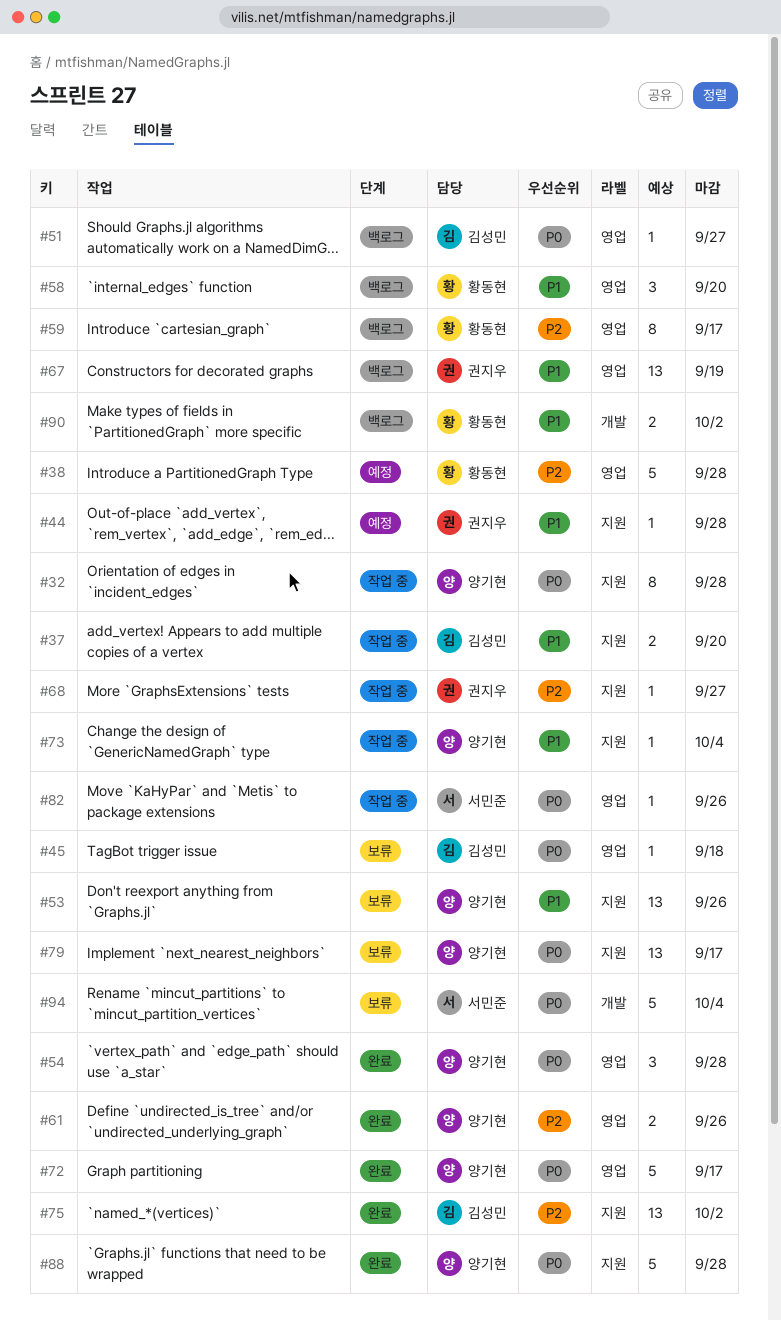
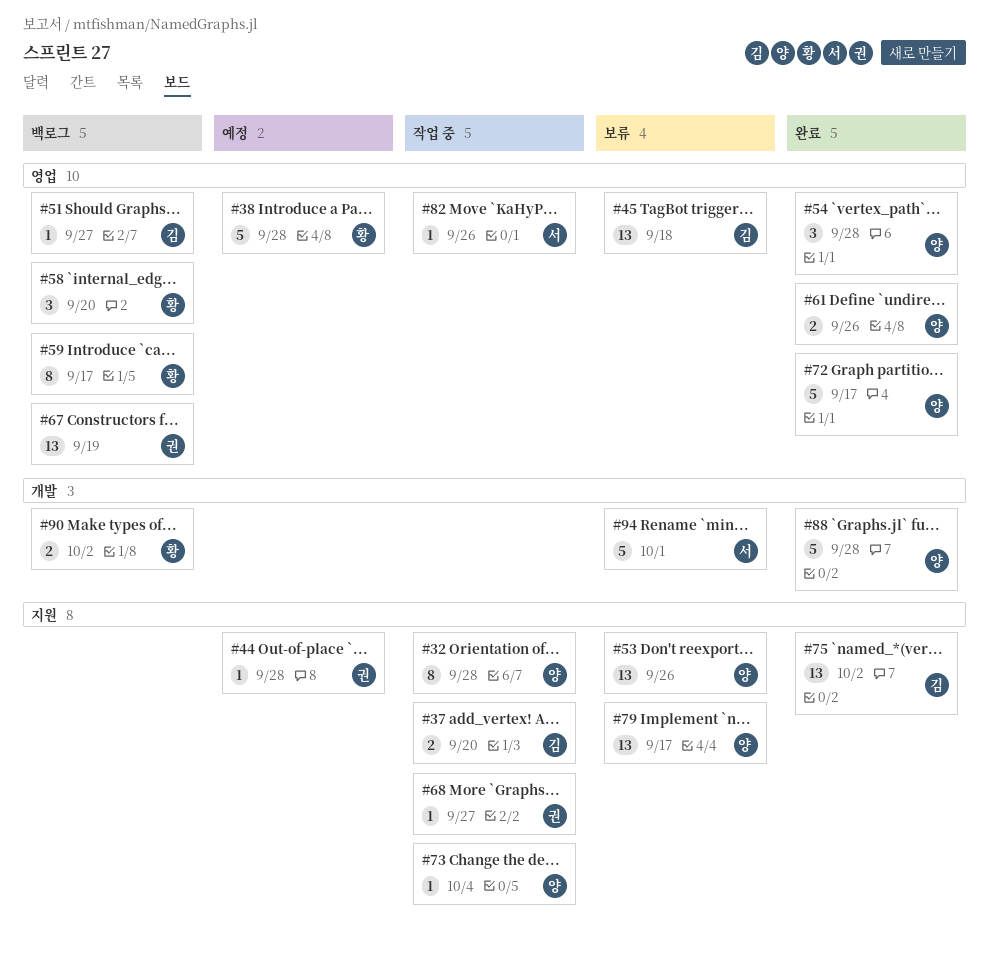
#45, estimate: 1 -> 13
#88, label: 지원 -> 개발
#94, due: Oct 4 -> Oct 1

